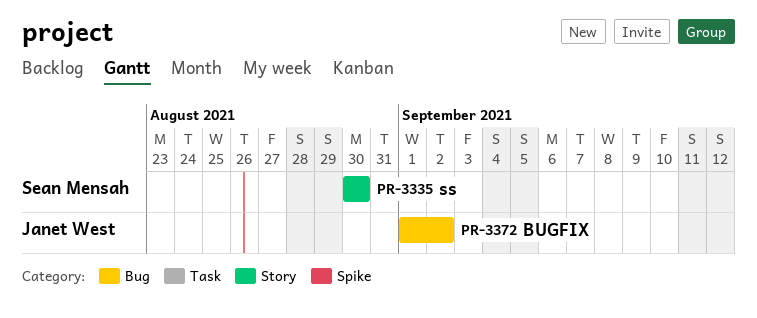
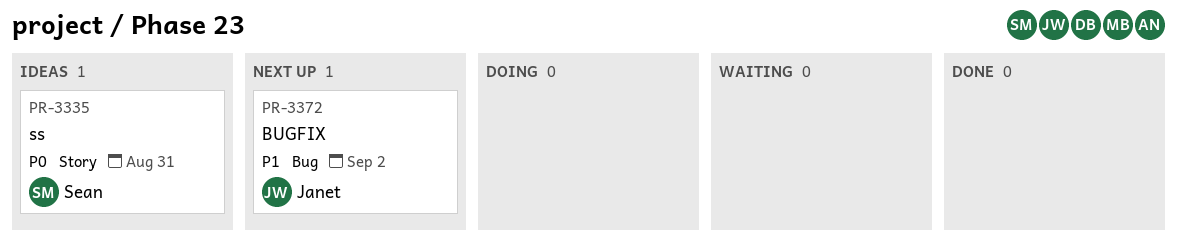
PR-3335, due: Aug 30 -> Aug 31

